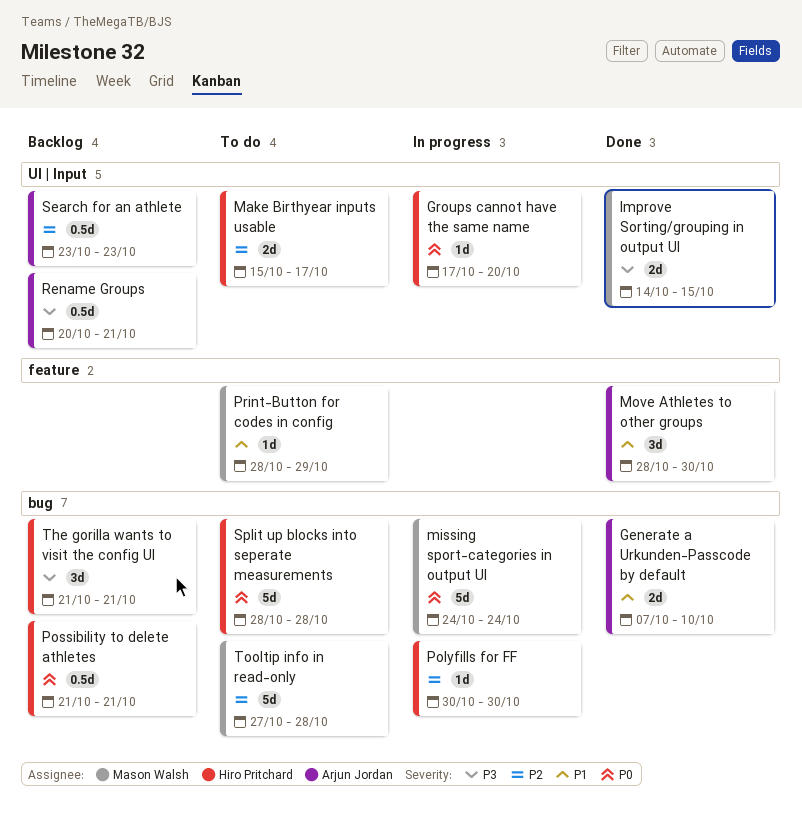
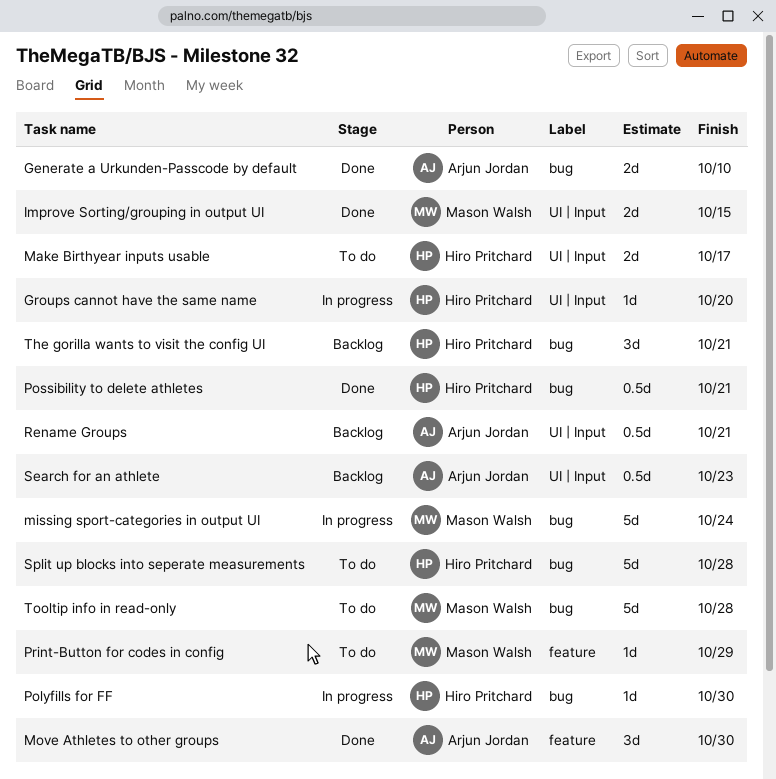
Possibility to delete athletes, status: Backlog -> Done

